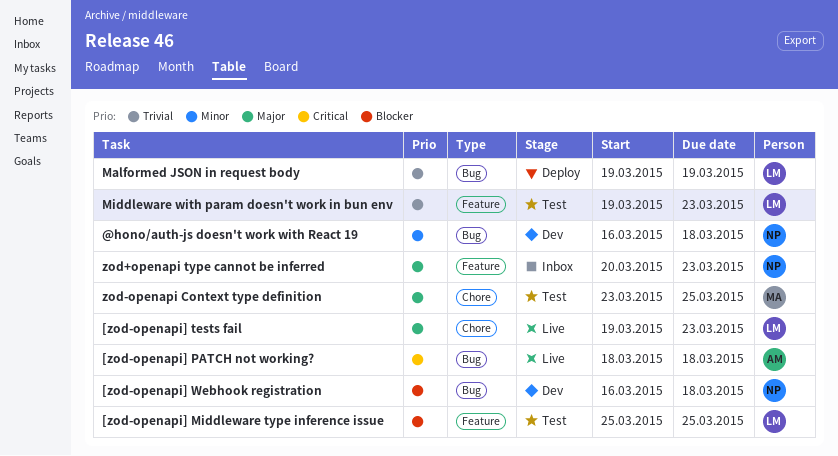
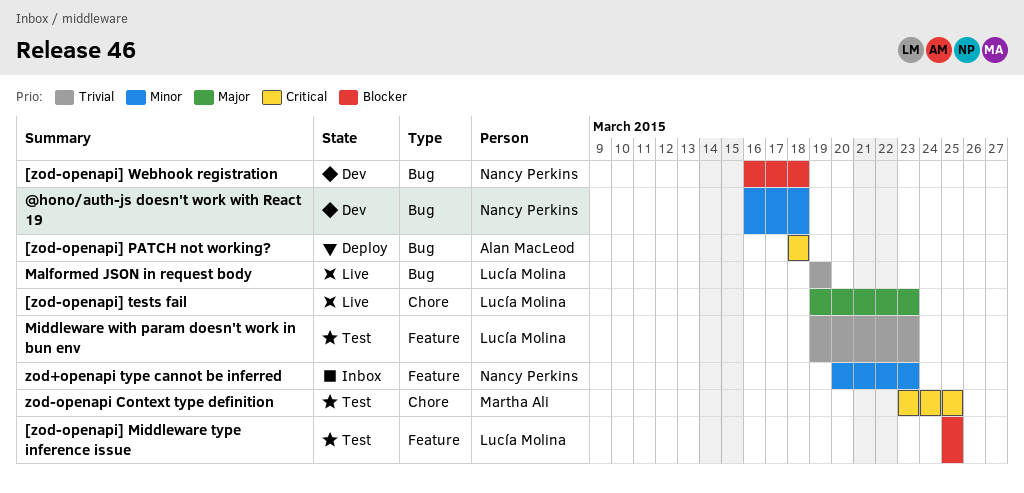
[zod-openapi] PATCH not working?, status: Live -> Deploy
Malformed JSON in request body, status: Deploy -> Live
zod+openapi type cannot be inferred, priority: Major -> Minor
zod-openapi Context type definition, priority: Major -> Critical

